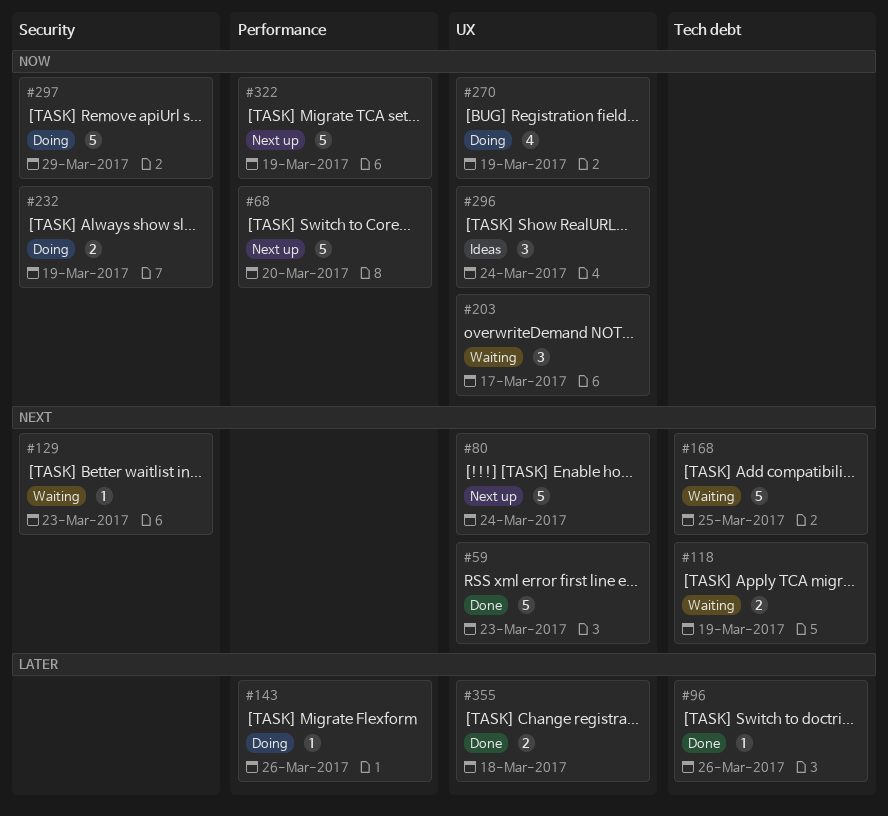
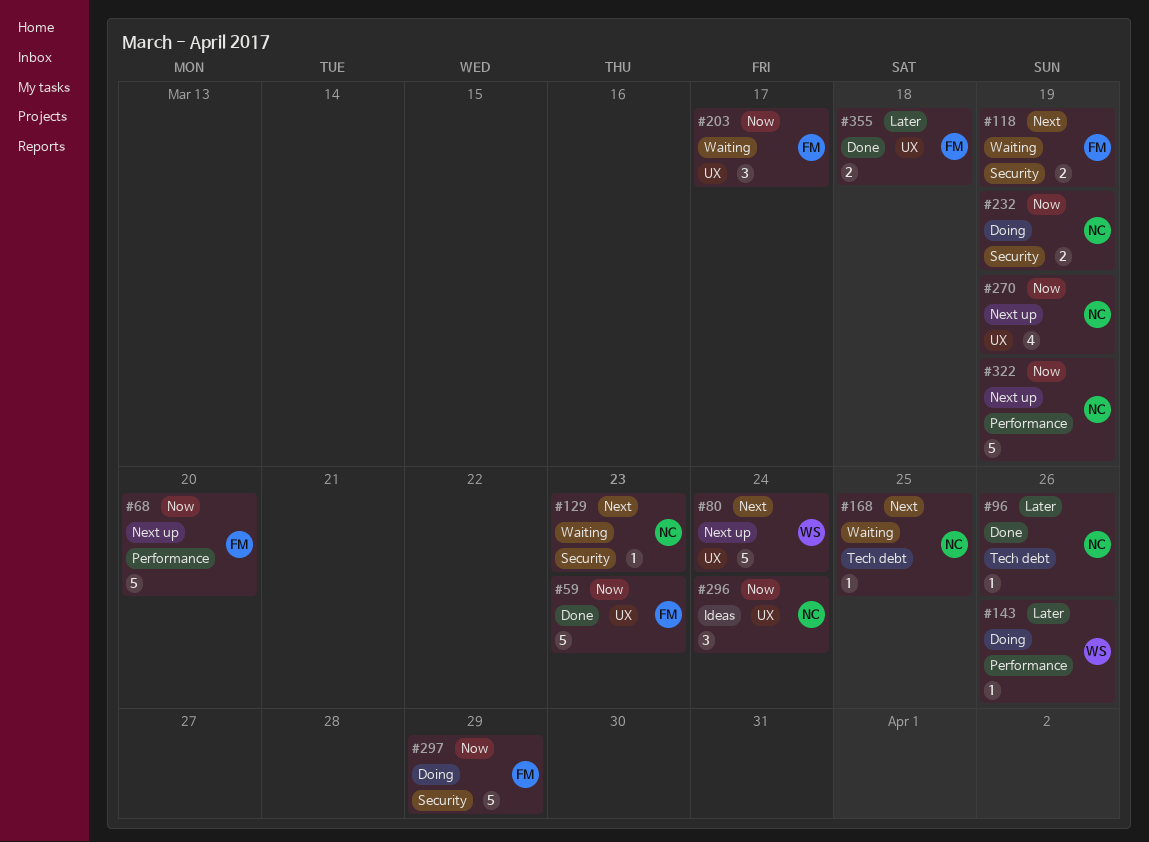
#59, priority: Next -> Now
#118, label: Tech debt -> Security
#168, estimate: 5 -> 1
#270, status: Doing -> Next up

